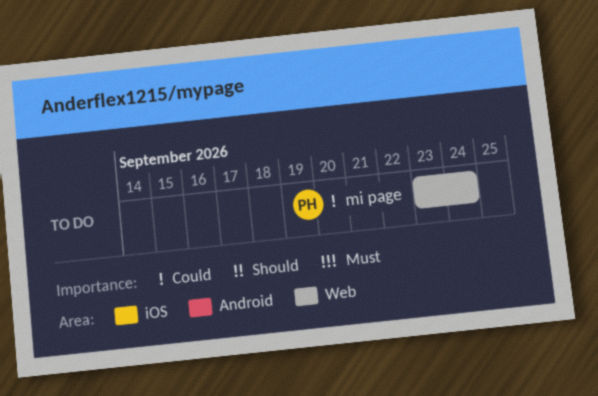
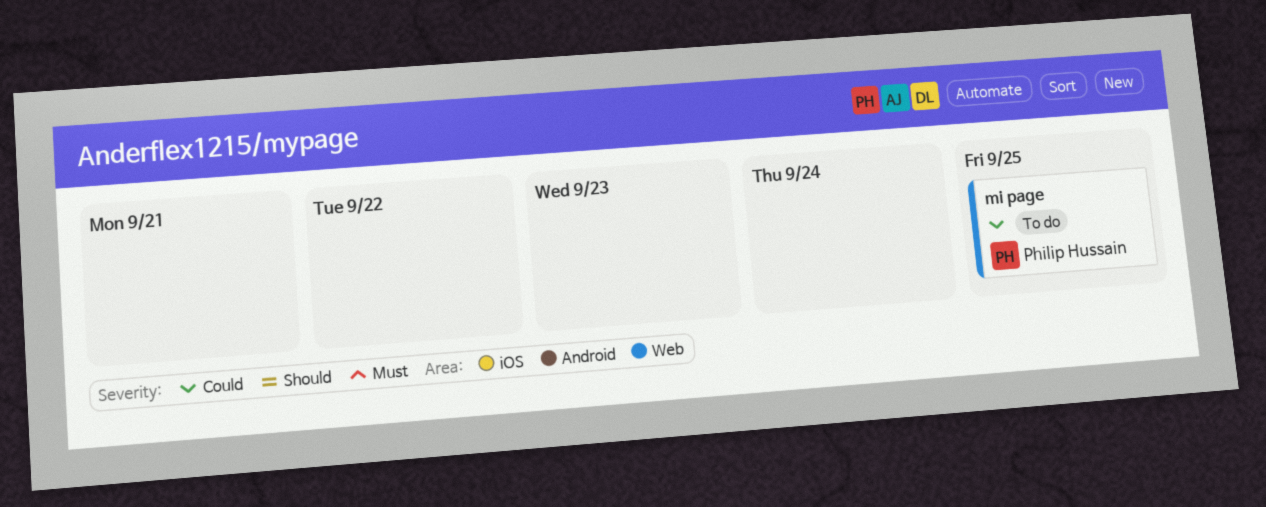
mi page, due: Sep 24 -> Sep 25

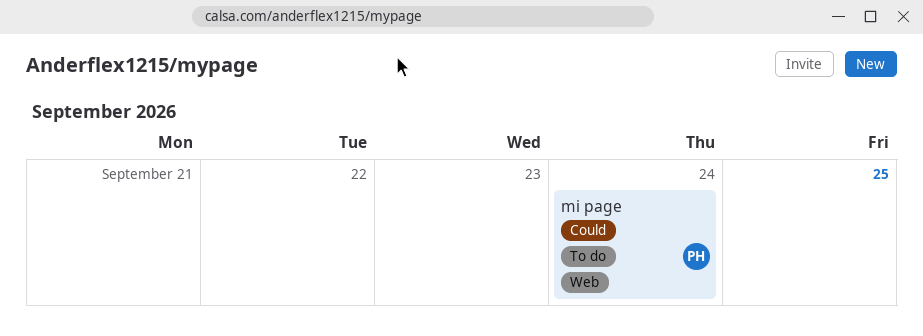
mi page, due: Sep 25 -> Sep 24

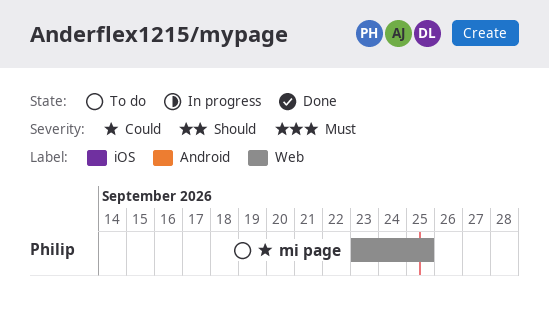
mi page, due: Sep 24 -> Sep 25

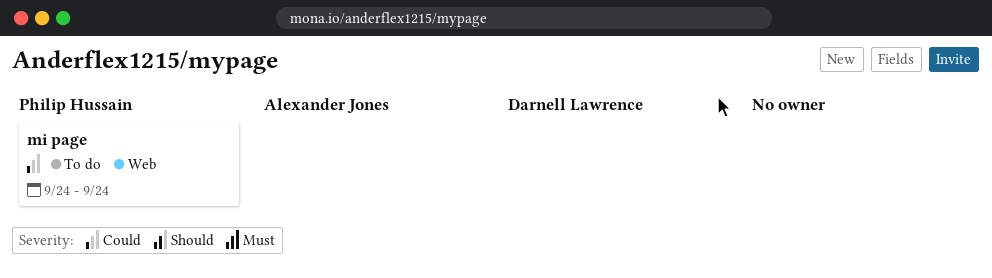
mi page, start: Sep 23 -> Sep 24
mi page, due: Sep 25 -> Sep 24

